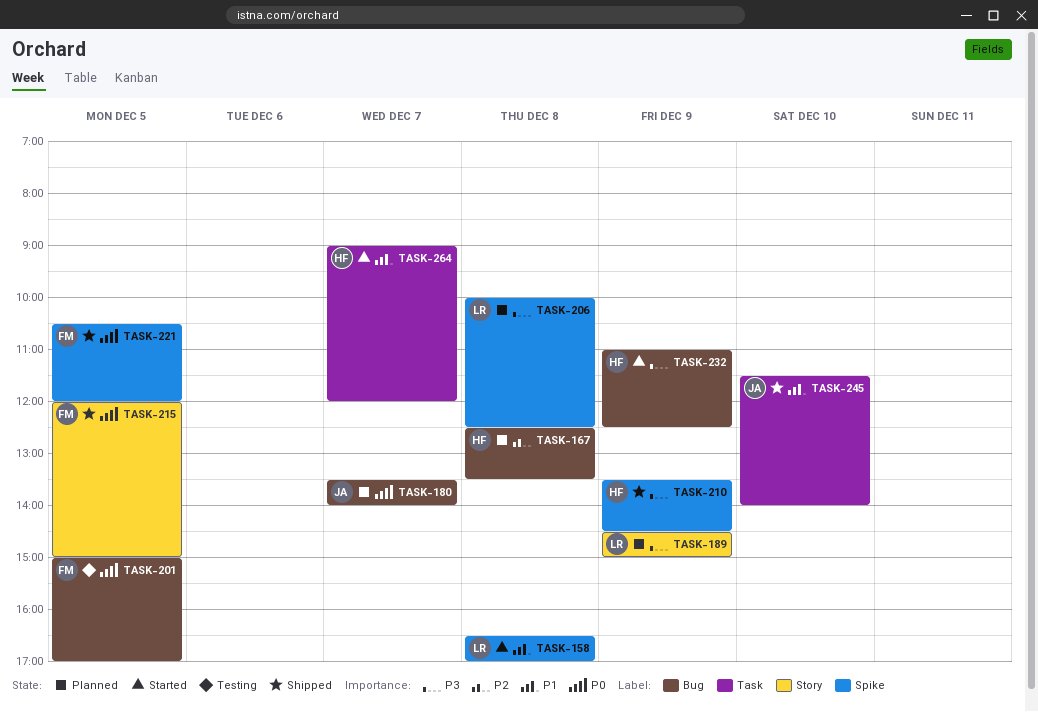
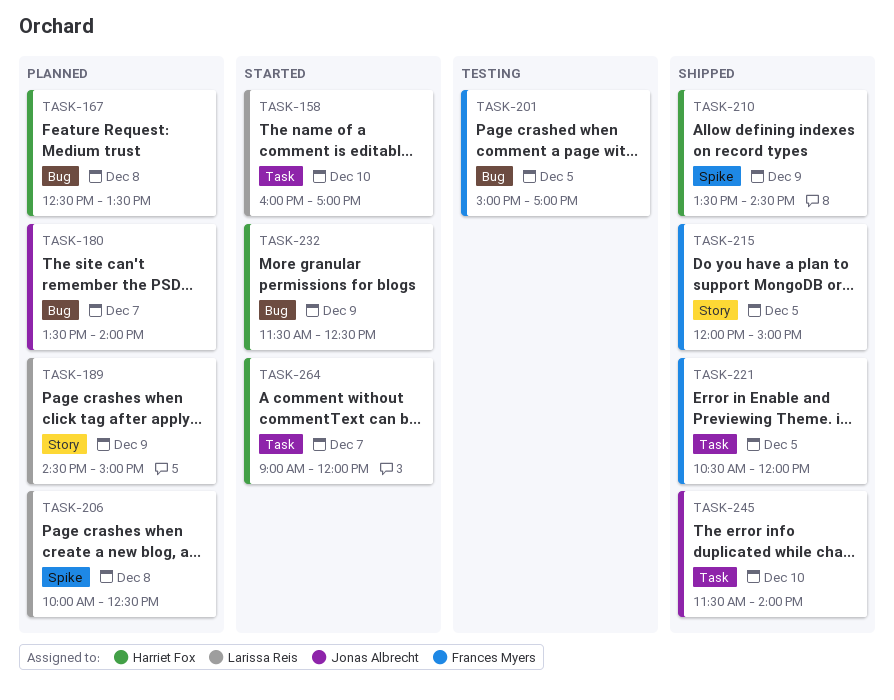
TASK-158, label: Spike -> Task
TASK-158, day: Dec 8 -> Dec 10
TASK-158, begins: 16:30 -> 16:00
TASK-221, label: Spike -> Task
TASK-232, begins: 11:00 -> 11:30

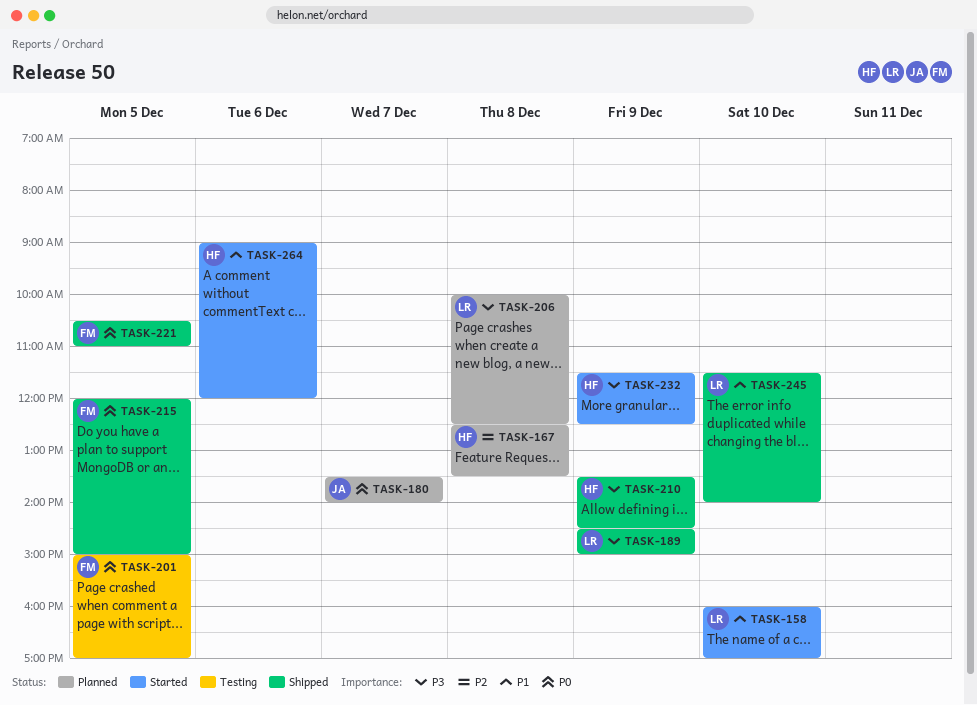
TASK-189, status: Planned -> Shipped
TASK-221, ends: 12:00 -> 11:00
TASK-245, owner: Jonas Albrecht -> Larissa Reis
TASK-264, day: Dec 7 -> Dec 6

